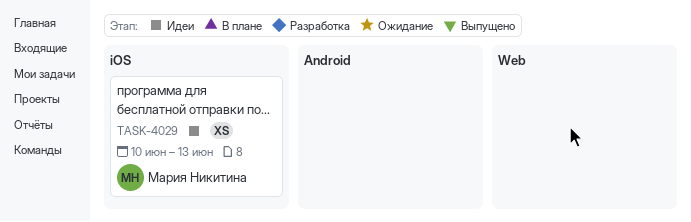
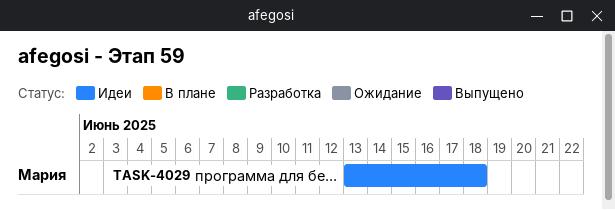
TASK-4029, start: Jun 10 -> Jun 13
TASK-4029, due: Jun 13 -> Jun 18

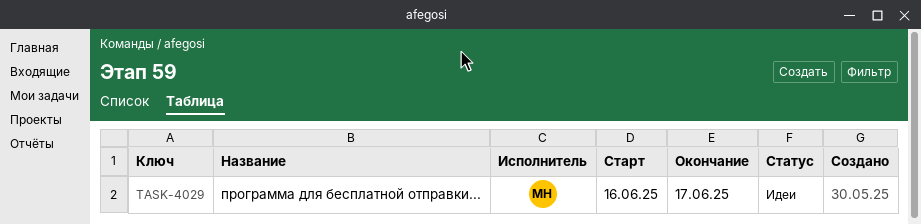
TASK-4029, start: Jun 13 -> Jun 16
TASK-4029, due: Jun 18 -> Jun 17

